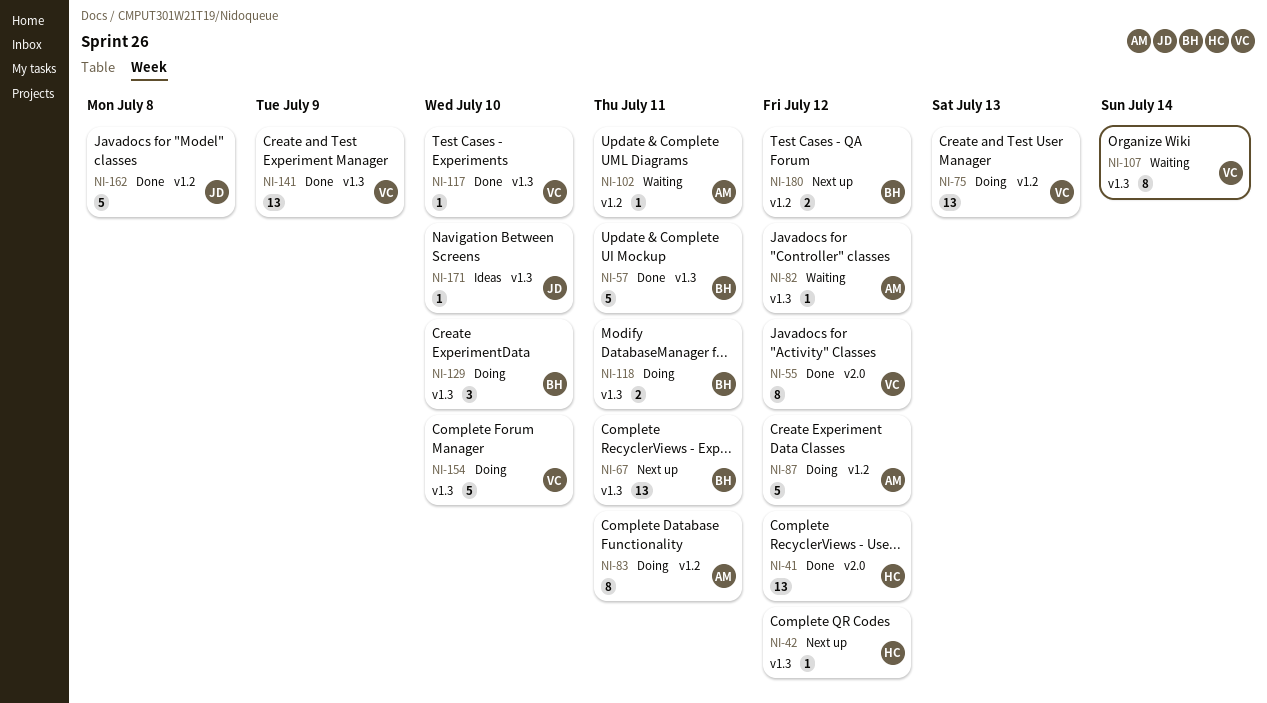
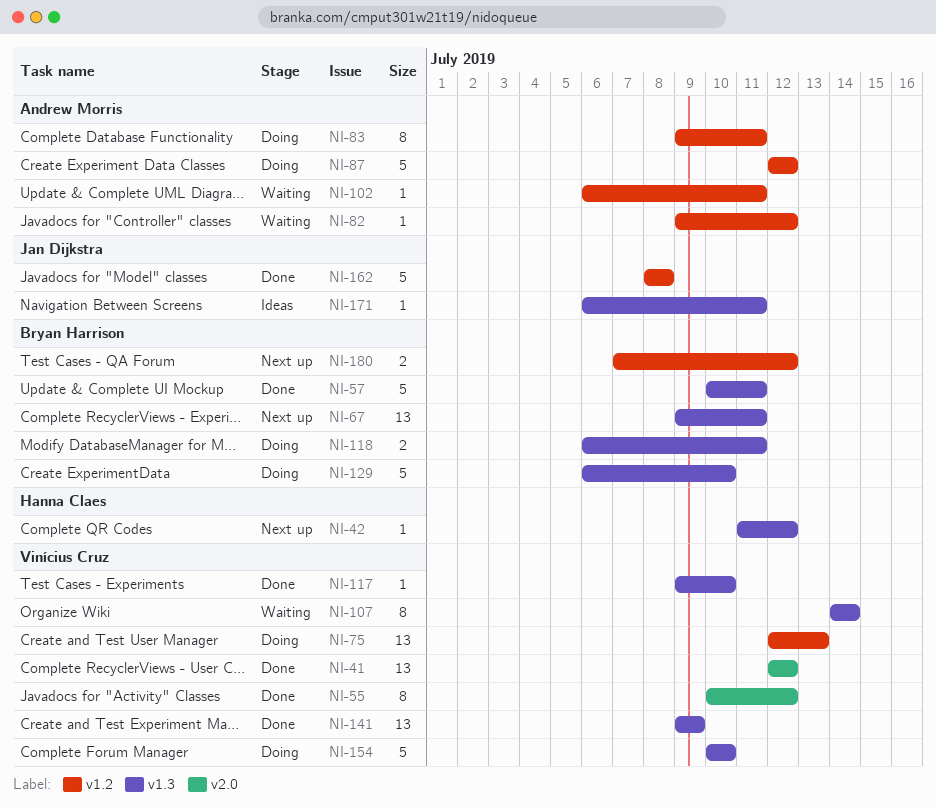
NI-41, owner: Hanna Claes -> Vinícius Cruz
NI-82, label: v1.3 -> v1.2
NI-129, estimate: 3 -> 5
NI-171, due: Jul 10 -> Jul 11

